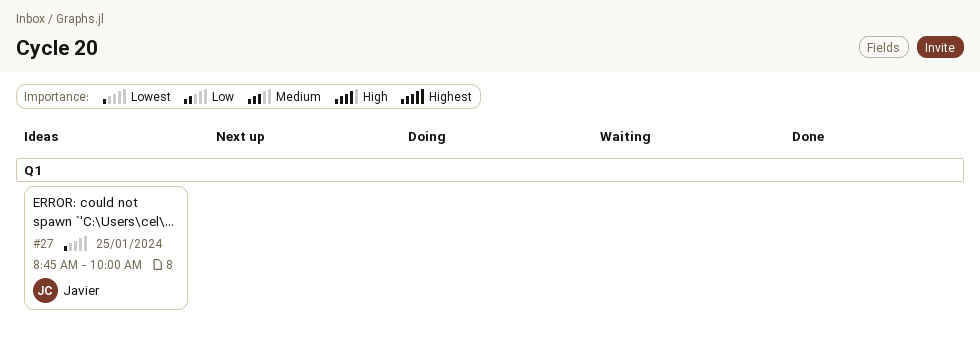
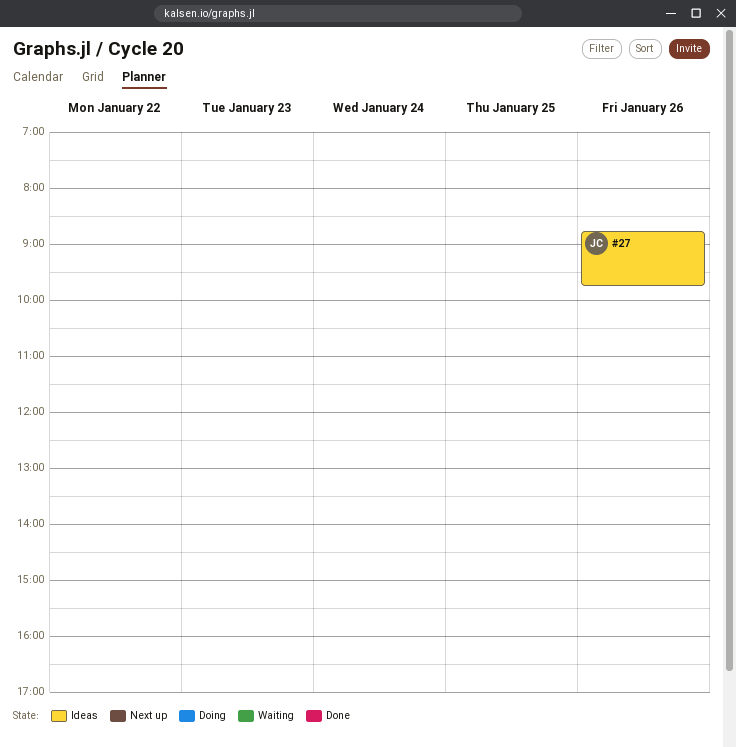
#27, day: Jan 25 -> Jan 26
#27, ends: 10:00 -> 09:45

